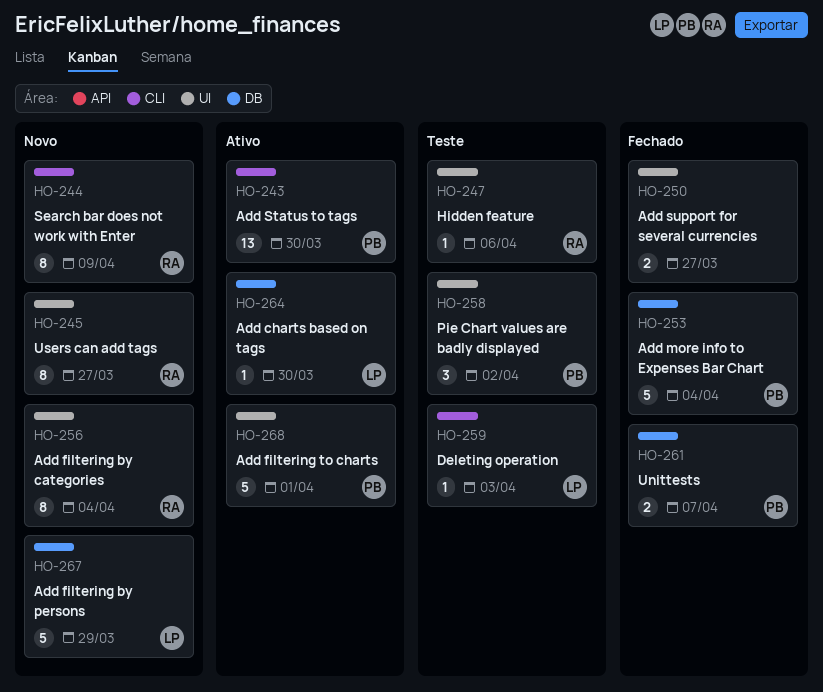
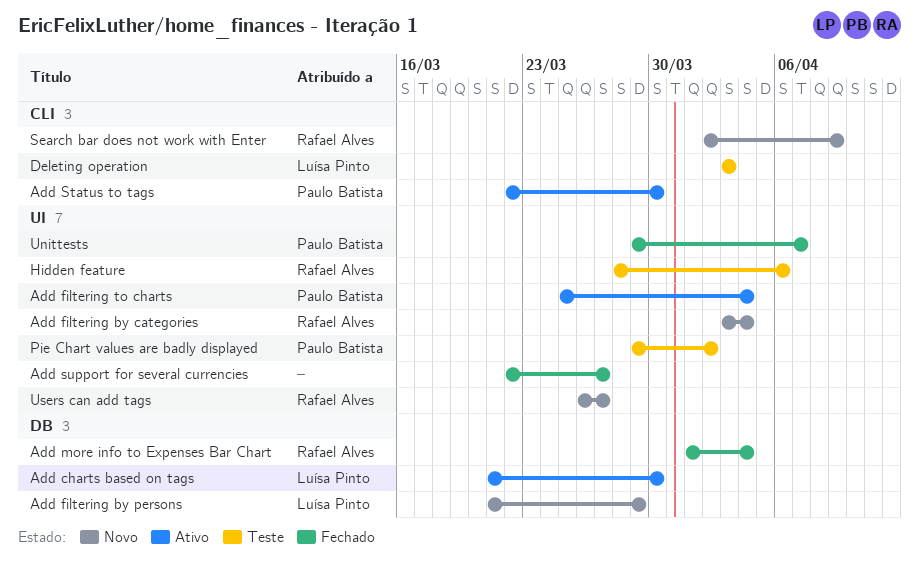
Add filtering to charts, due: Apr 1 -> Apr 4
Add more info to Expenses Bar Chart, owner: Paulo Batista -> Rafael Alves
Unittests, label: DB -> UI

